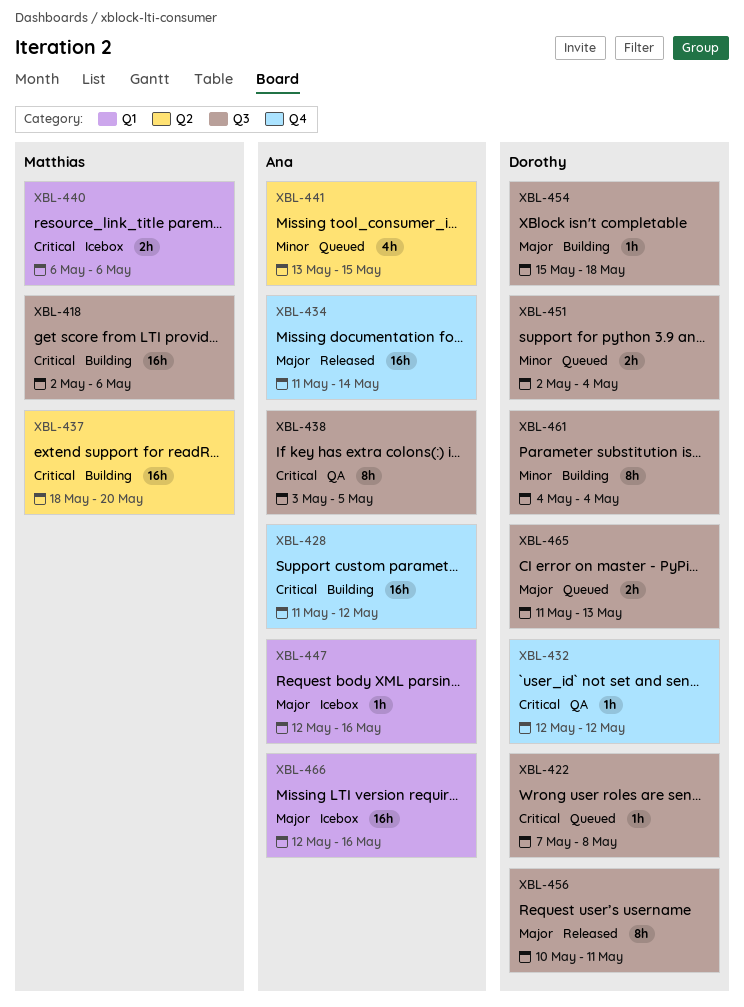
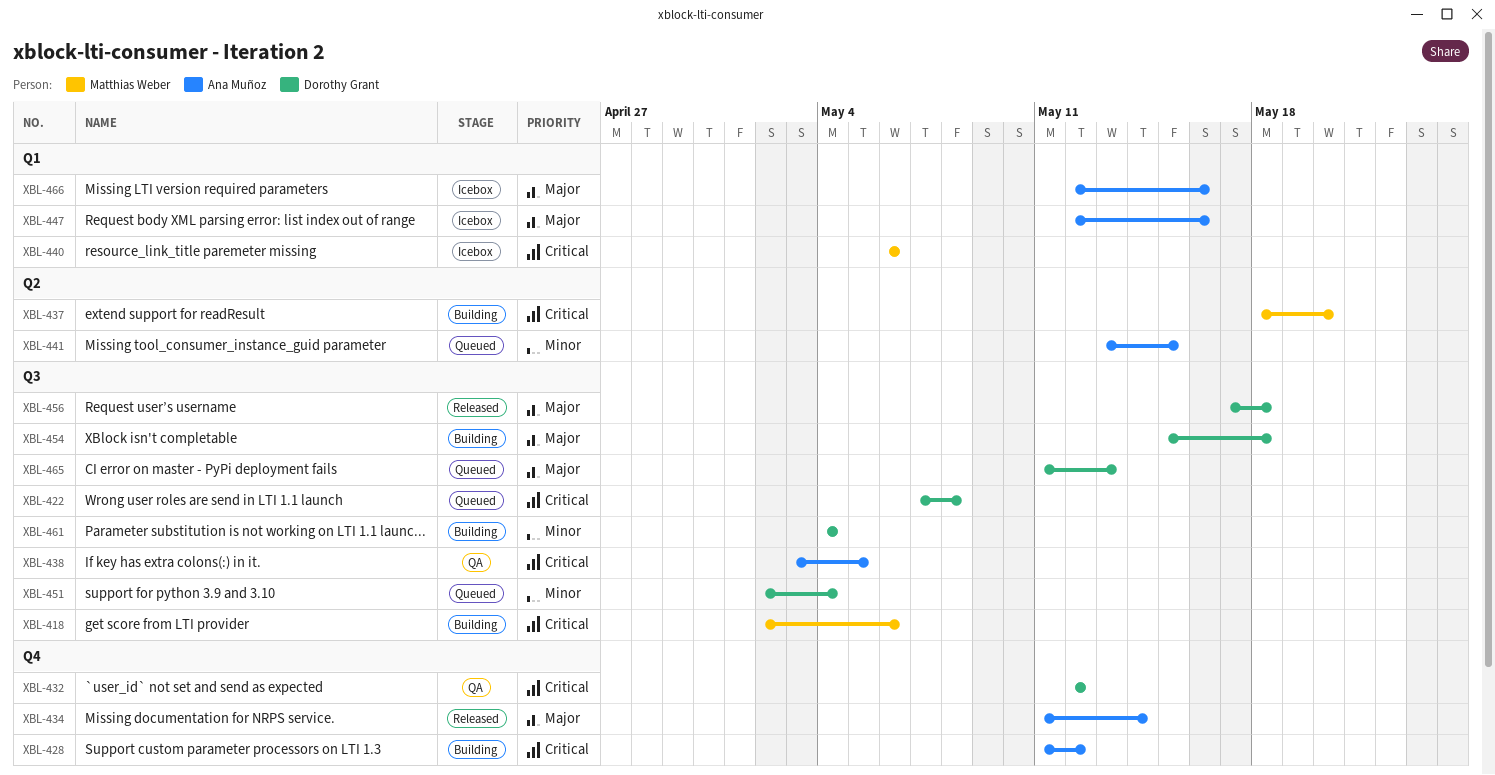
XBL-456, start: May 10 -> May 17
XBL-456, due: May 11 -> May 18

